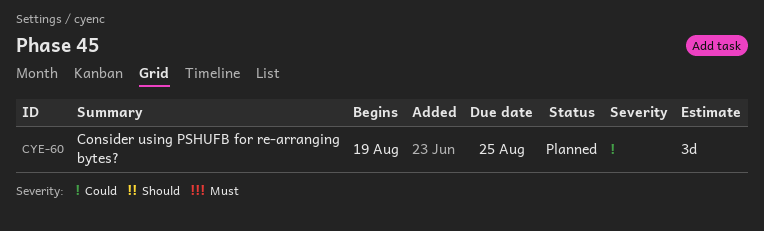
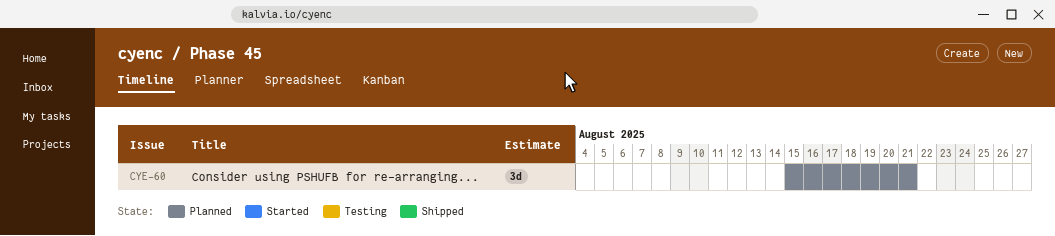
CYE-60, start: Aug 19 -> Aug 15
CYE-60, due: Aug 25 -> Aug 21

